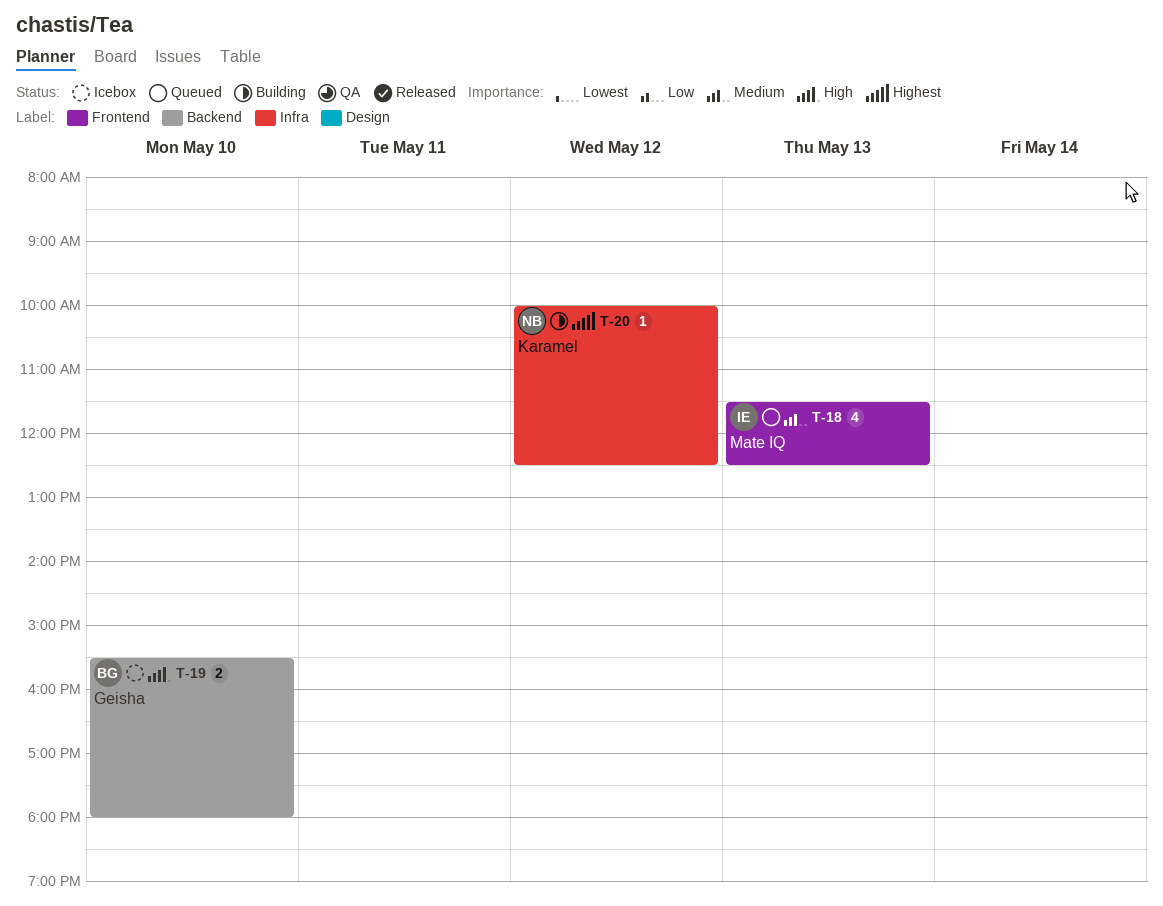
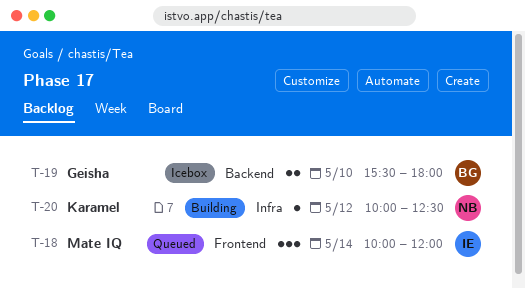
T-18, estimate: 4 -> 3
T-18, day: May 13 -> May 14
T-18, begins: 11:30 -> 10:00
T-18, ends: 12:30 -> 12:00

